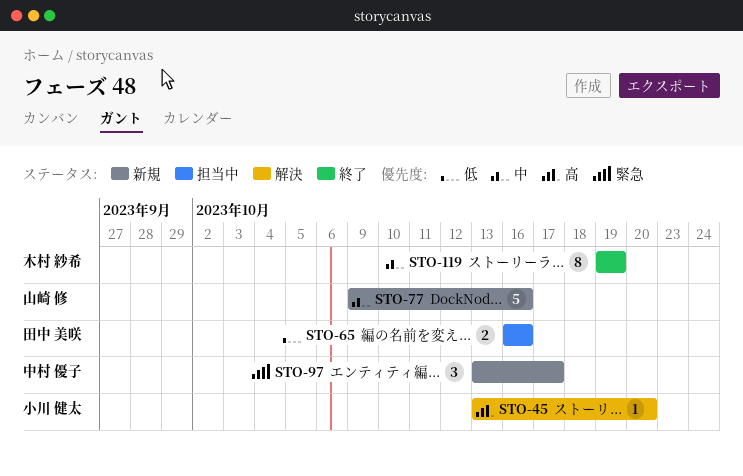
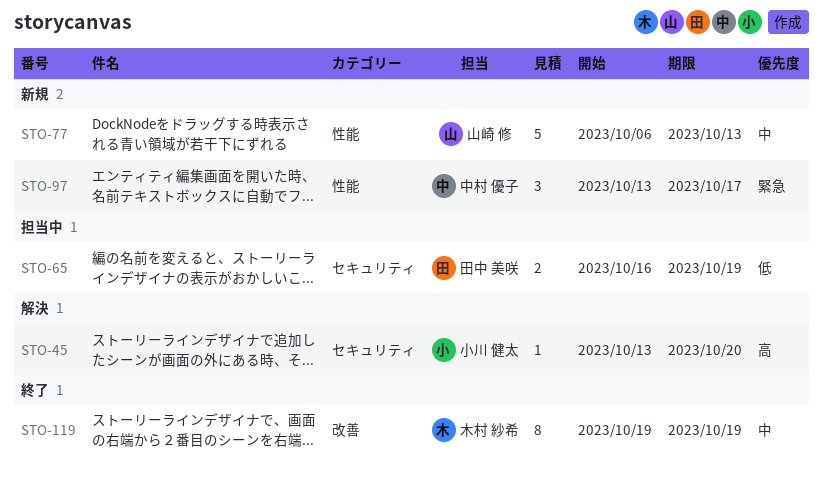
STO-65, due: Oct 16 -> Oct 19
STO-77, start: Oct 9 -> Oct 6
STO-77, due: Oct 16 -> Oct 13

